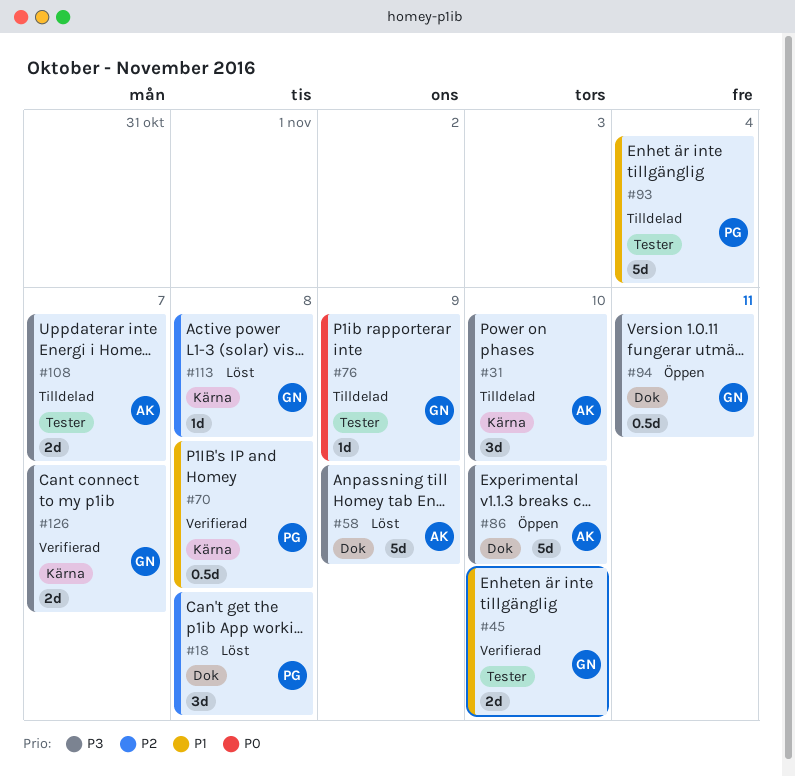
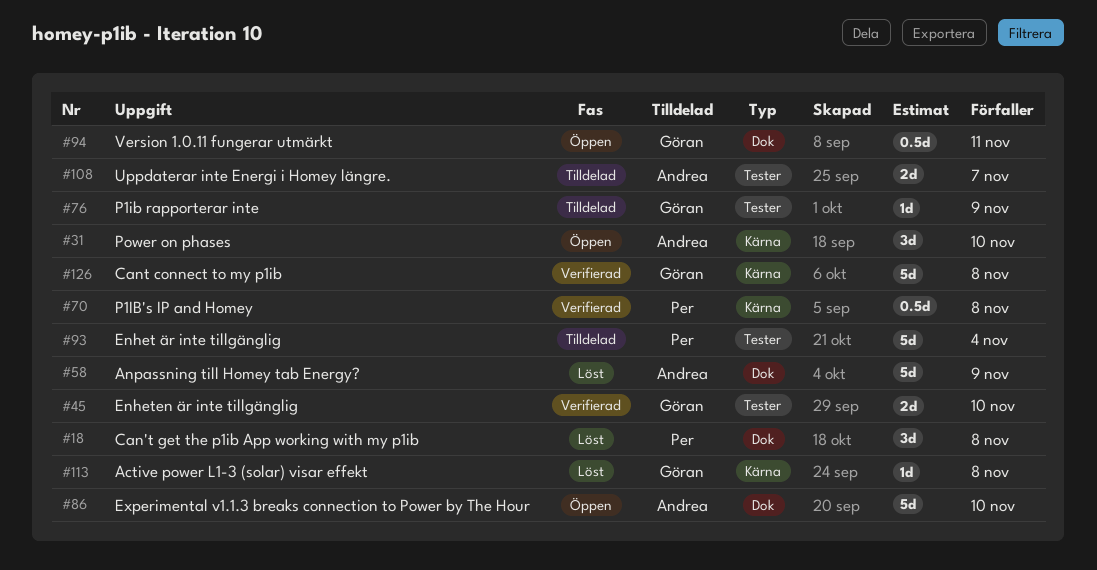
#31, status: Tilldelad -> Öppen
#126, estimate: 2d -> 5d
#126, due: Nov 7 -> Nov 8

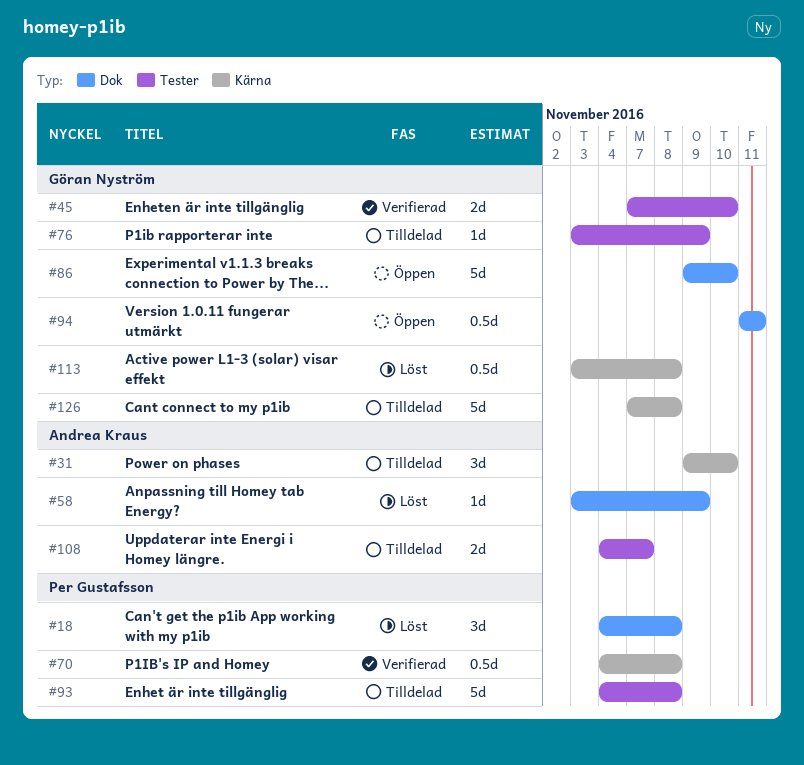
#31, status: Öppen -> Tilldelad
#58, estimate: 5d -> 1d
#86, owner: Andrea Kraus -> Göran Nyström
#93, due: Nov 4 -> Nov 8
#113, estimate: 1d -> 0.5d
#126, status: Verifierad -> Tilldelad

